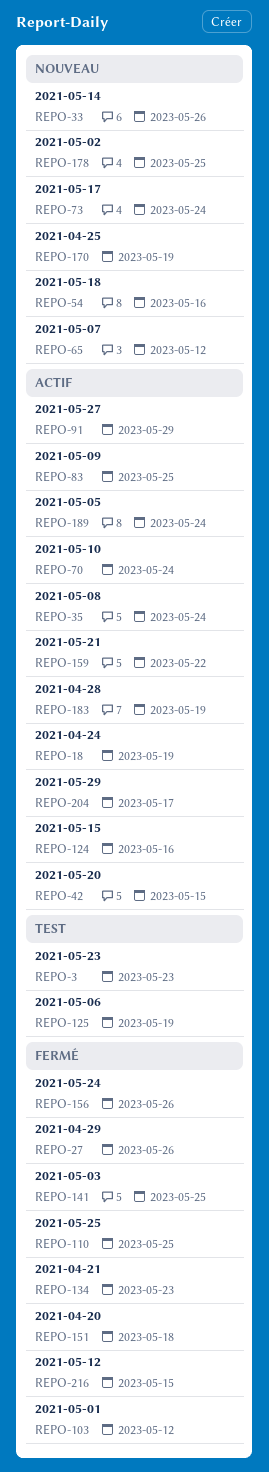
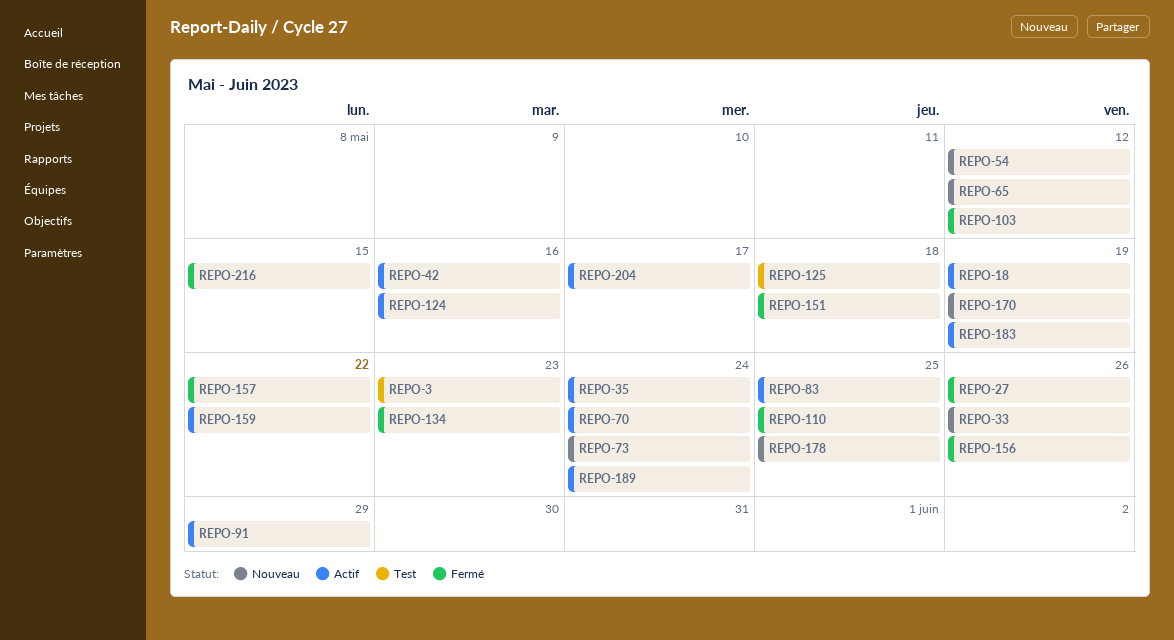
REPO-42, due: May 15 -> May 16
REPO-54, due: May 16 -> May 12
REPO-125, due: May 19 -> May 18
REPO-141: present -> none
REPO-157: none -> present

